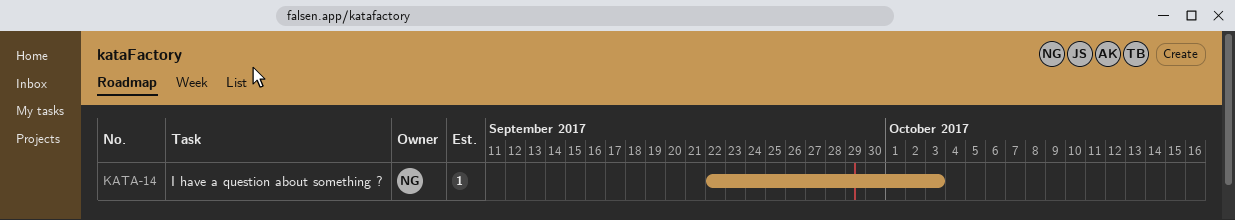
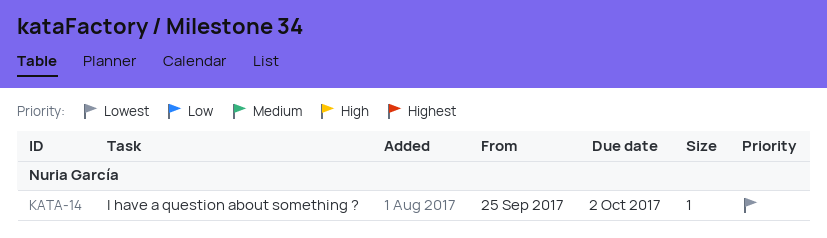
KATA-14, start: Sep 22 -> Sep 25
KATA-14, due: Oct 3 -> Oct 2

